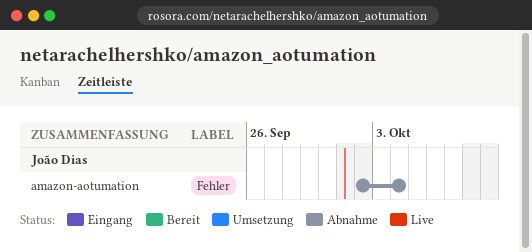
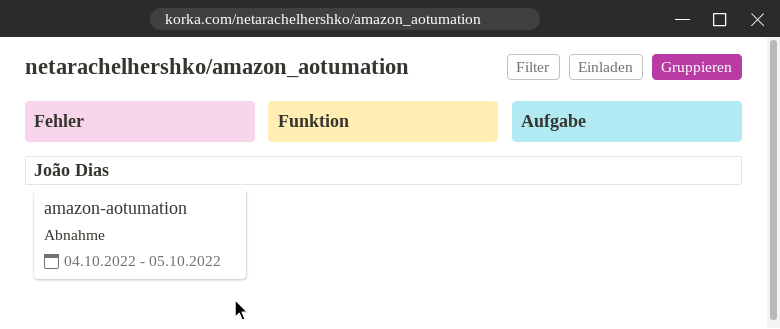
amazon-aotumation, start: Oct 2 -> Oct 4
amazon-aotumation, due: Oct 4 -> Oct 5

